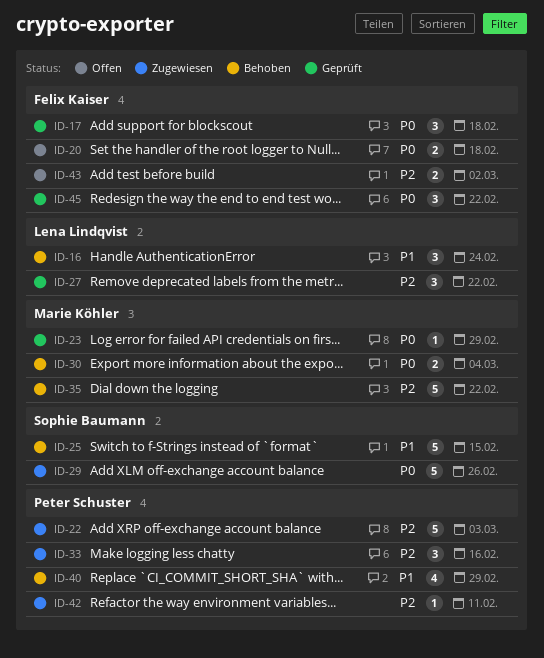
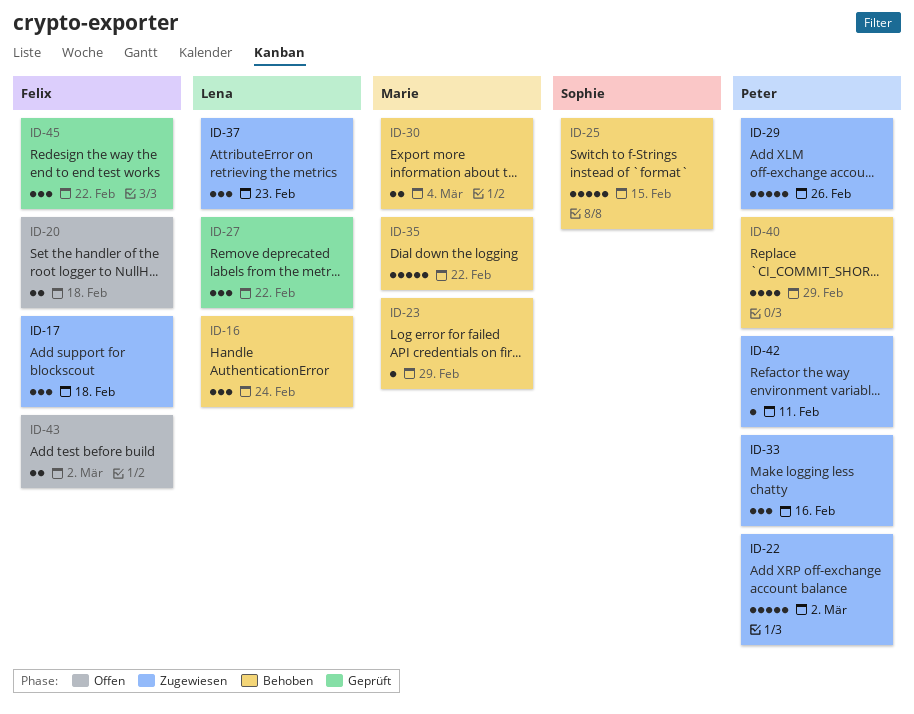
ID-17, status: Geprüft -> Zugewiesen
ID-22, due: Mar 3 -> Mar 2
ID-23, status: Geprüft -> Behoben
ID-29, owner: Sophie Baumann -> Peter Schuster
ID-37: none -> present

